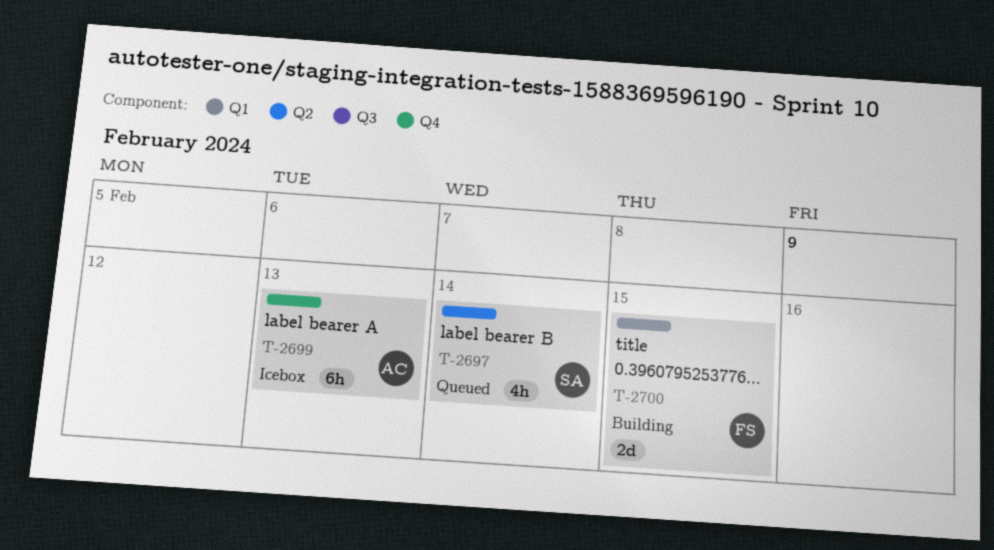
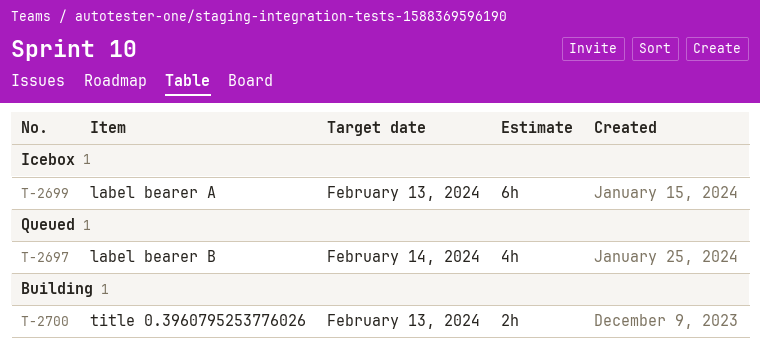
T-2700, estimate: 2d -> 2h
T-2700, due: Feb 15 -> Feb 13

